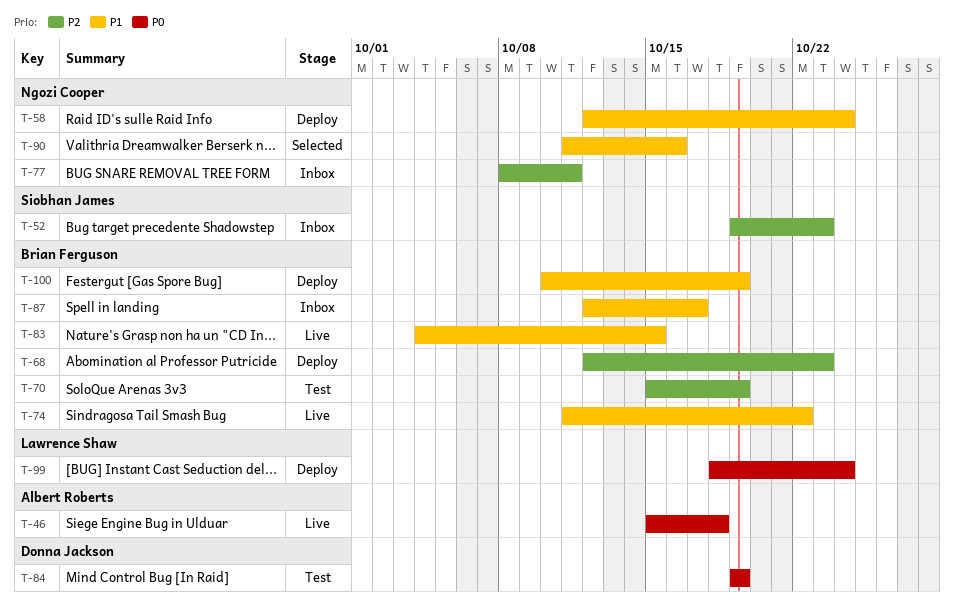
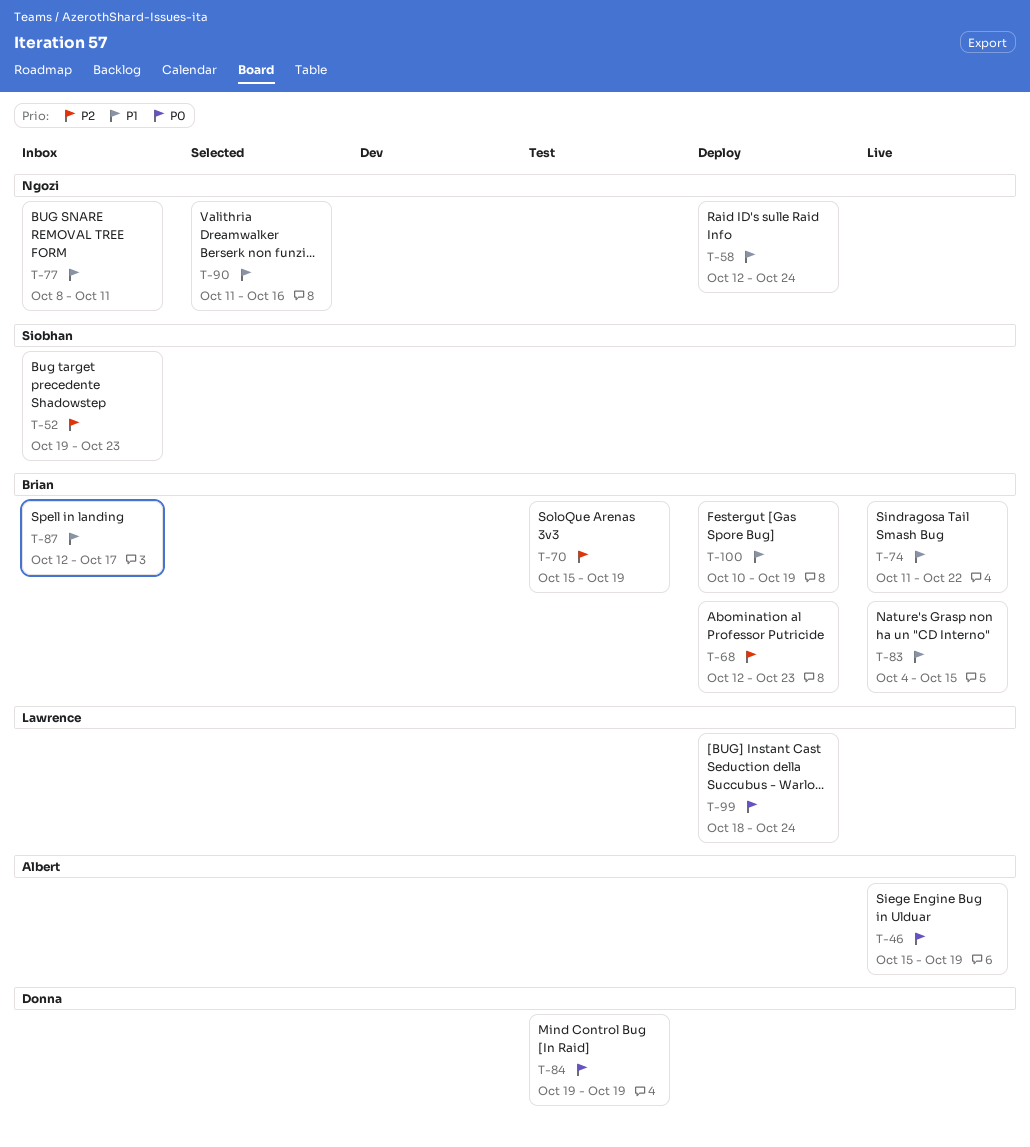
T-46, due: Oct 18 -> Oct 19
T-77, priority: P2 -> P1

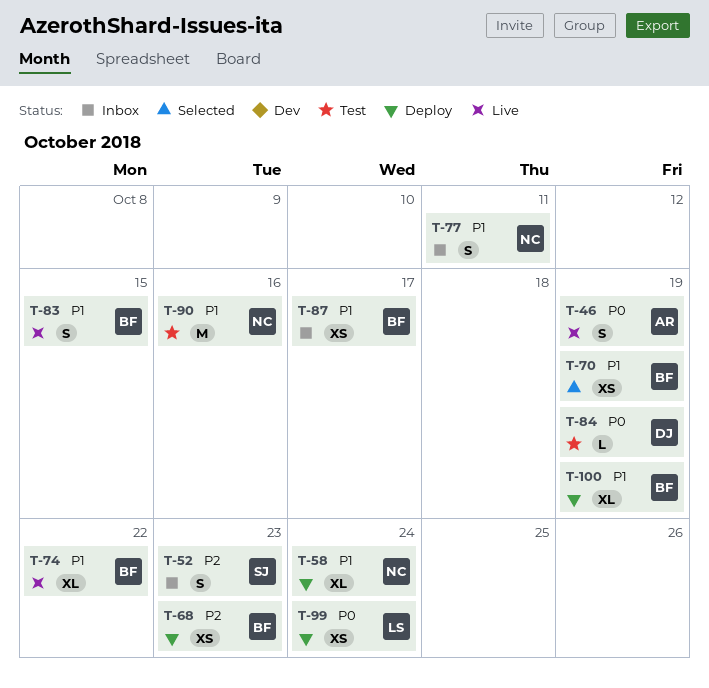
T-70, status: Test -> Selected
T-70, priority: P2 -> P1
T-90, status: Selected -> Test

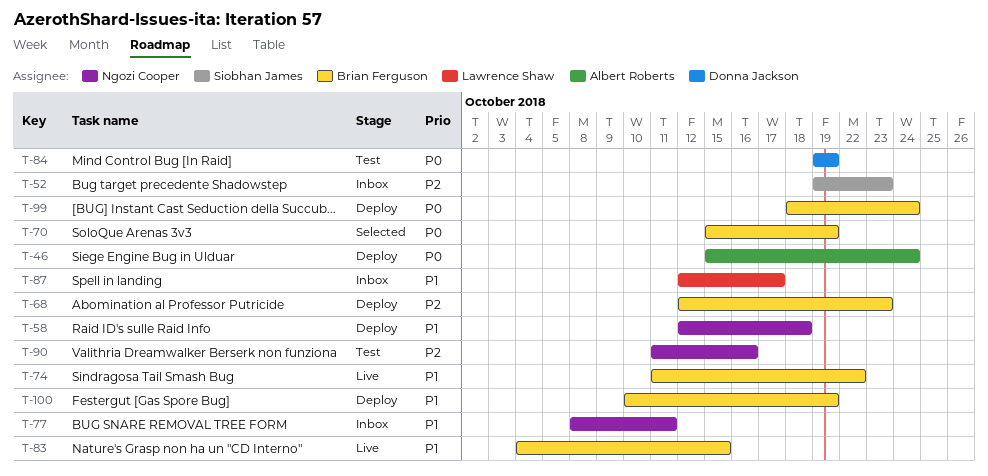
T-46, status: Live -> Deploy
T-46, due: Oct 19 -> Oct 24
T-58, due: Oct 24 -> Oct 18
T-70, priority: P1 -> P0
T-87, owner: Brian Ferguson -> Lawrence Shaw
T-90, priority: P1 -> P2
T-99, owner: Lawrence Shaw -> Brian Ferguson

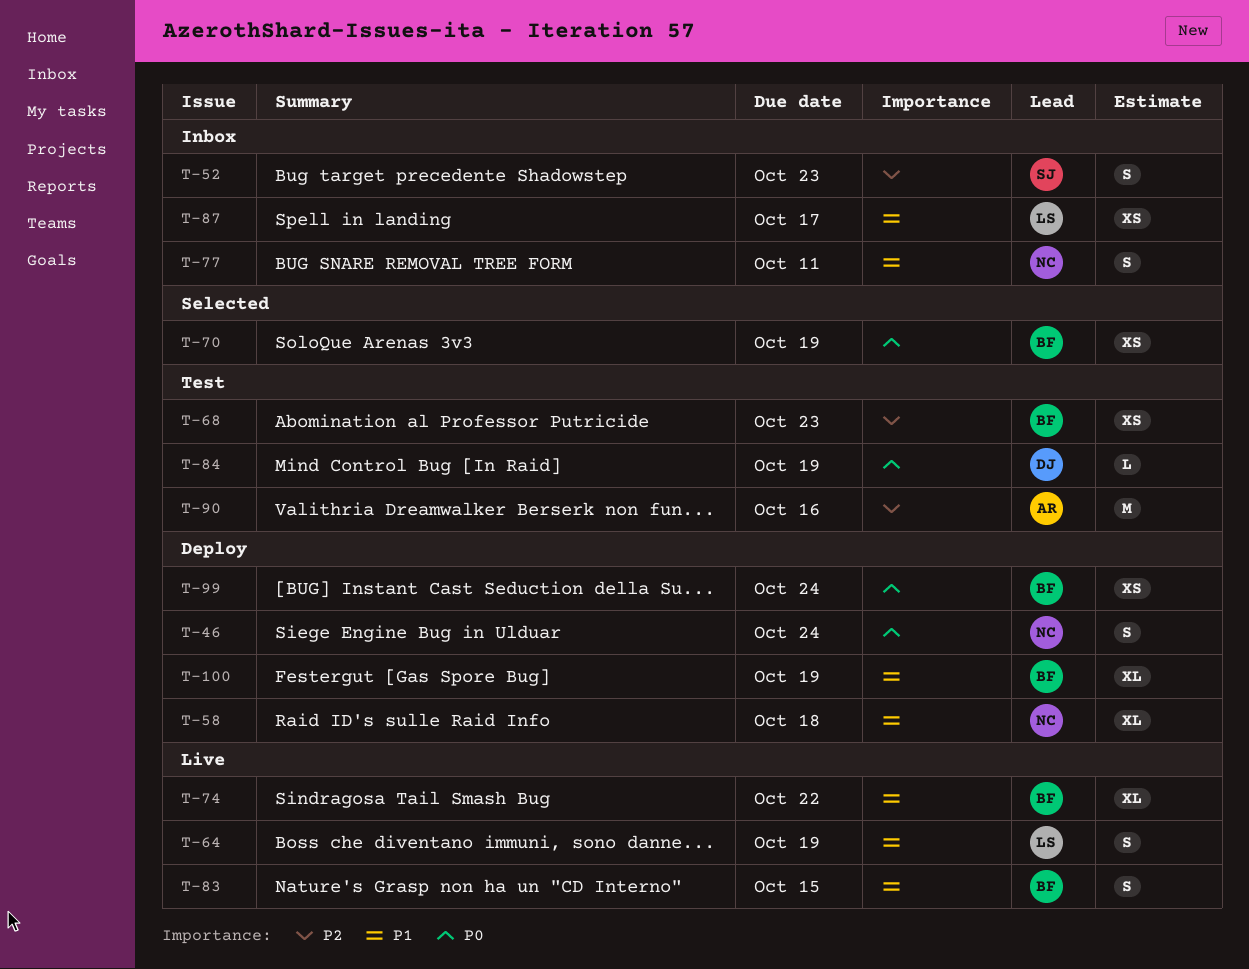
T-46, owner: Albert Roberts -> Ngozi Cooper
T-64: none -> present
T-68, status: Deploy -> Test
T-90, owner: Ngozi Cooper -> Albert Roberts

